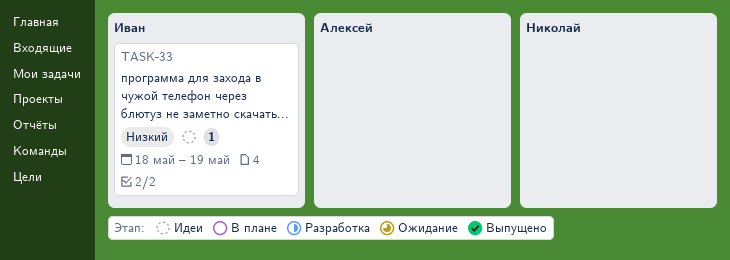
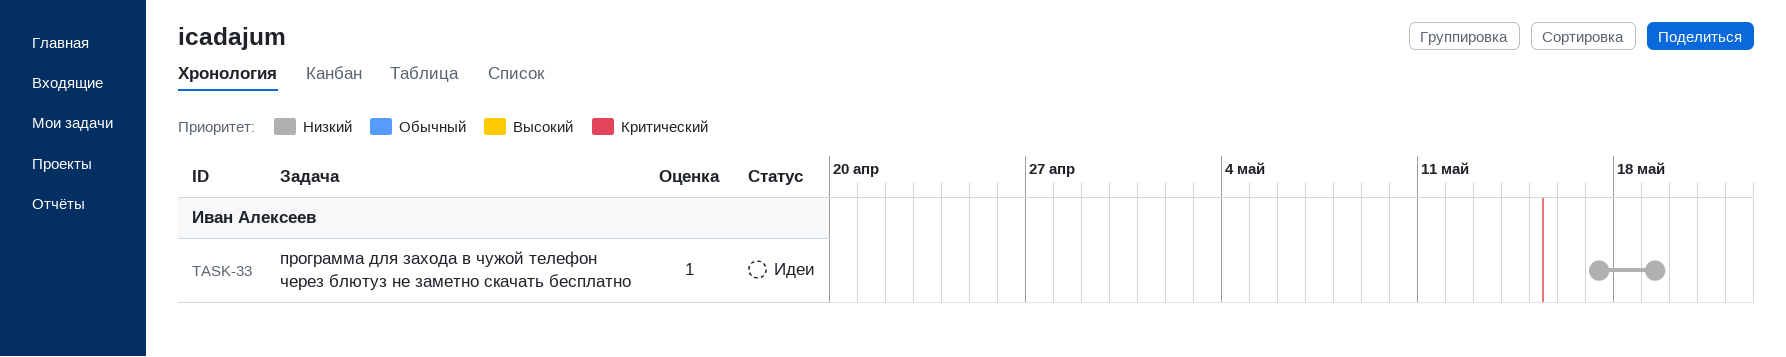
TASK-33, start: May 18 -> May 17

